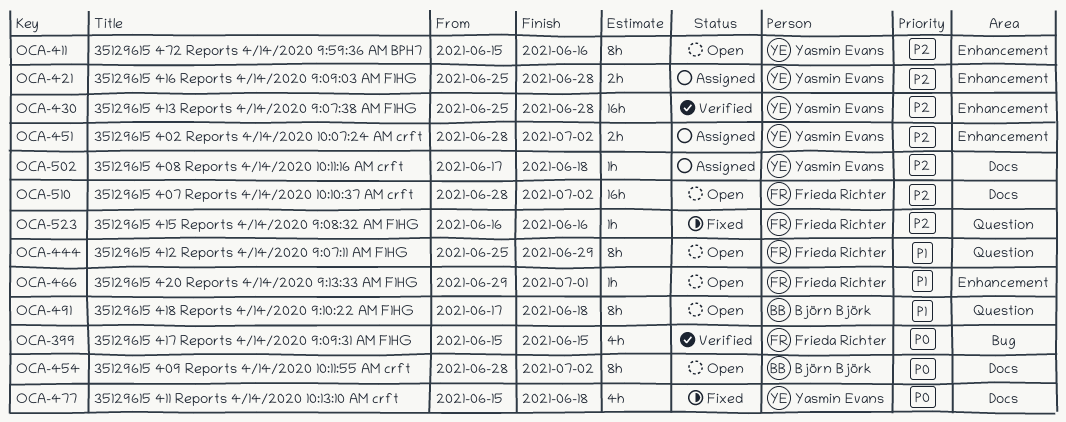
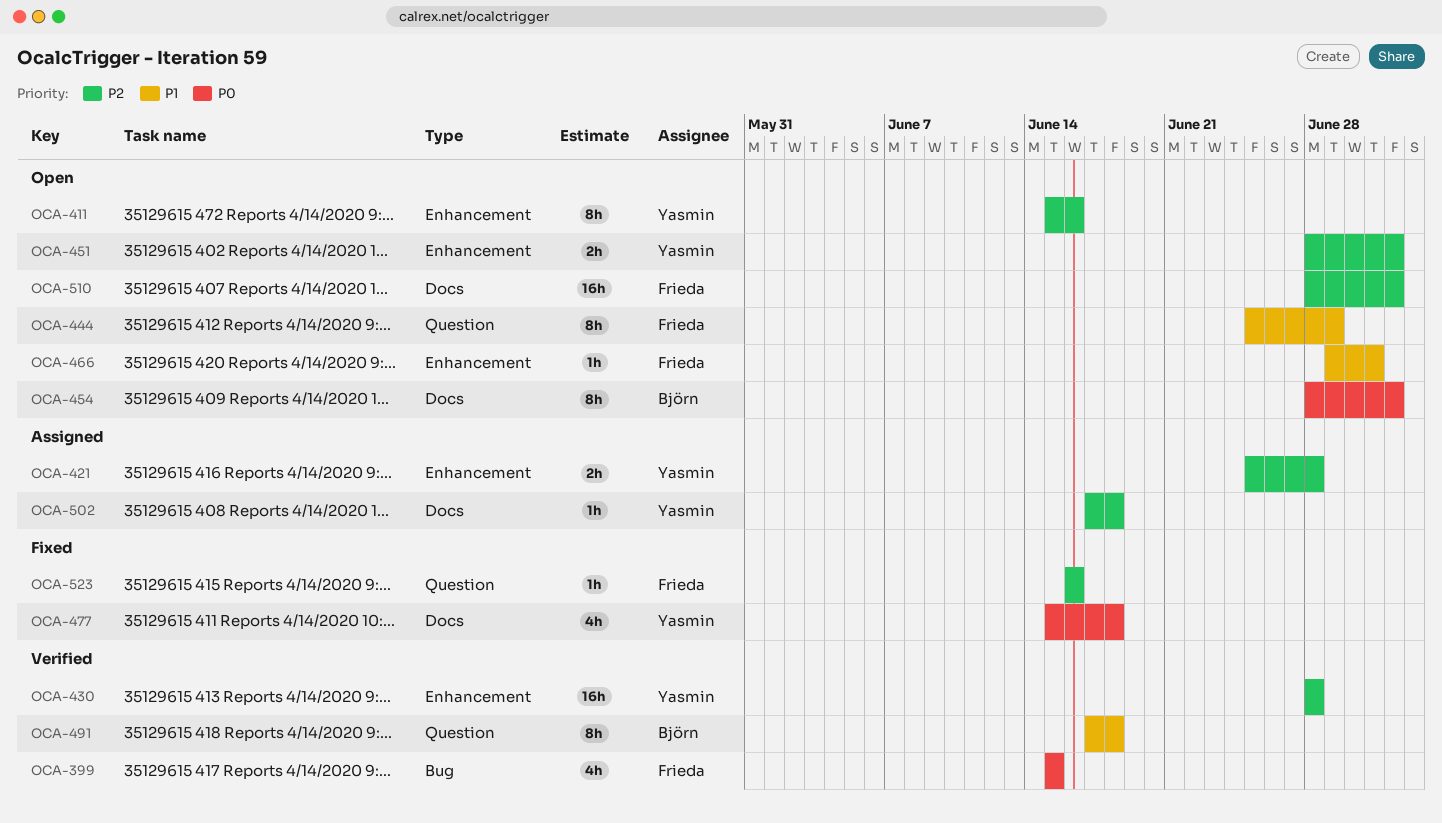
OCA-430, start: Jun 25 -> Jun 28
OCA-451, status: Assigned -> Open
OCA-491, status: Open -> Verified

